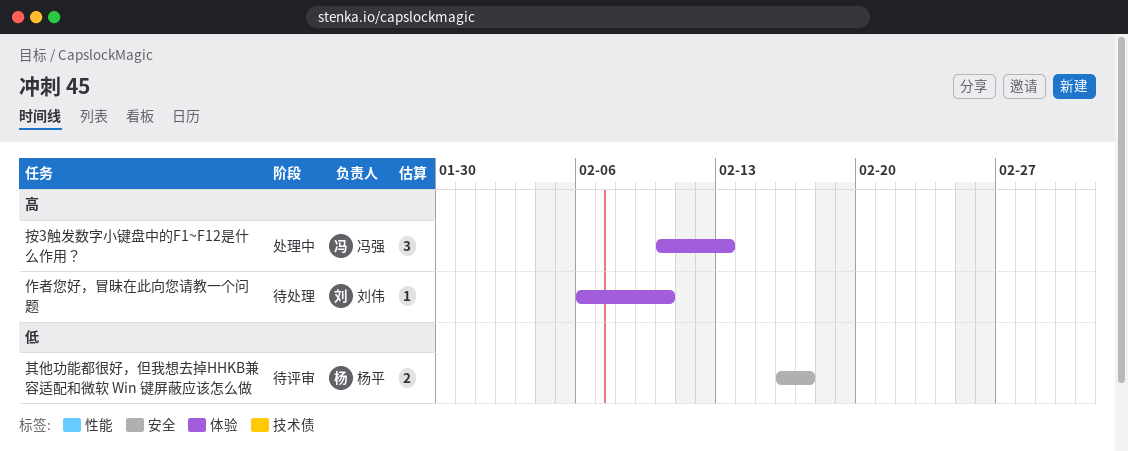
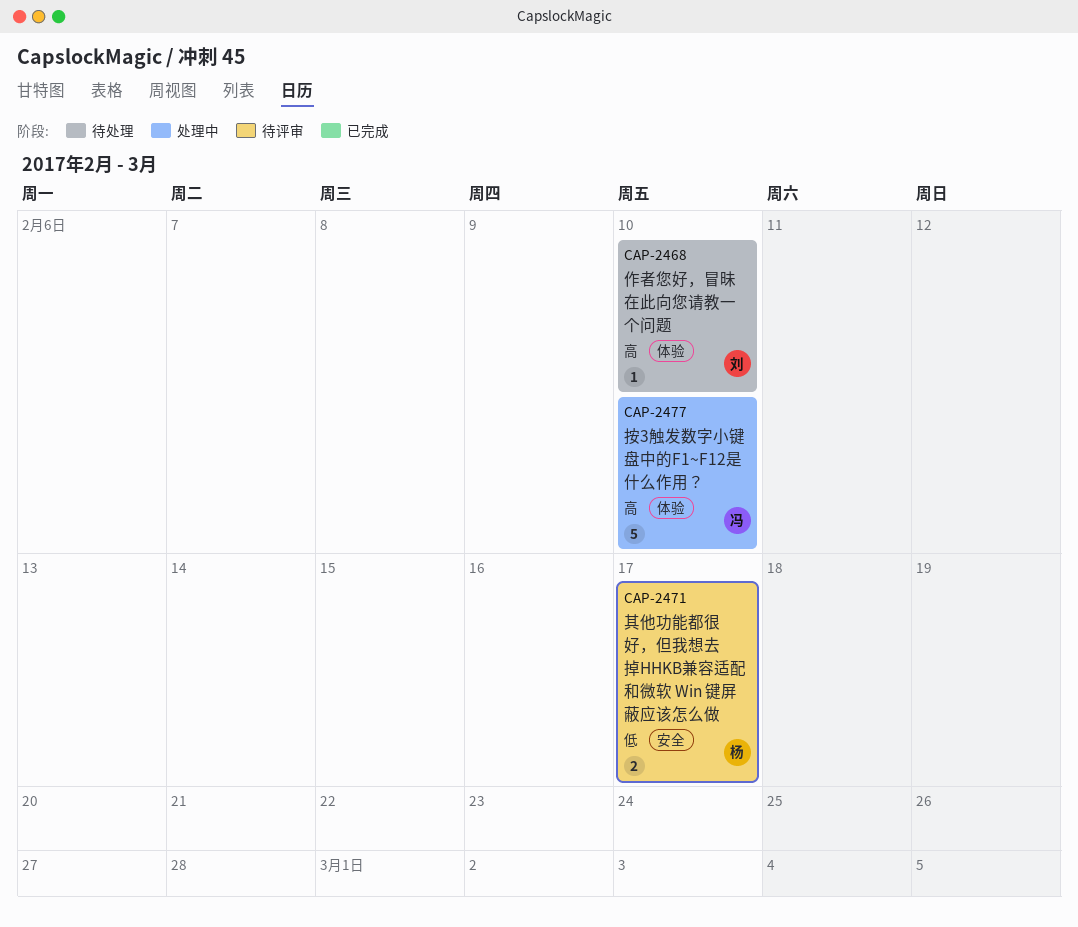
按3触发数字小键盘中的F1~F12是什么作用？, estimate: 3 -> 5
按3触发数字小键盘中的F1~F12是什么作用？, due: Feb 13 -> Feb 10

